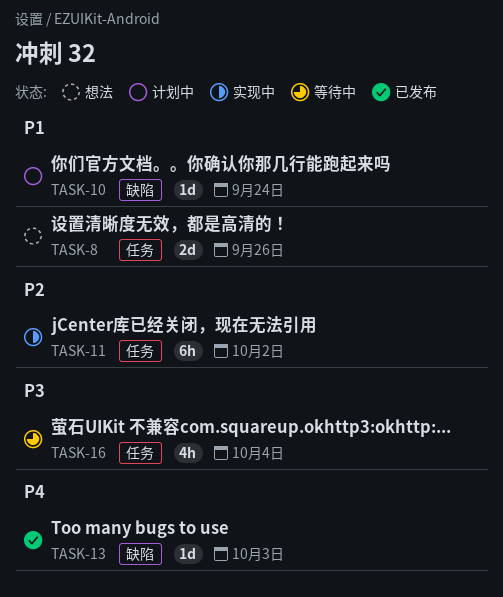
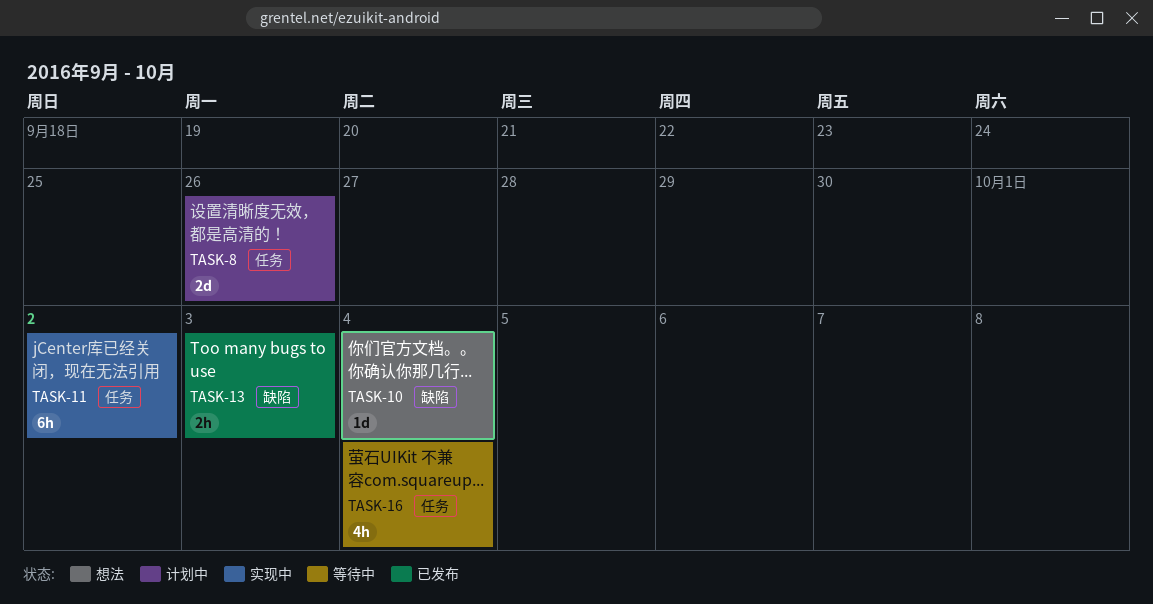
TASK-8, status: 想法 -> 计划中
TASK-10, status: 计划中 -> 想法
TASK-10, due: Sep 24 -> Oct 4
TASK-13, estimate: 1d -> 2h

